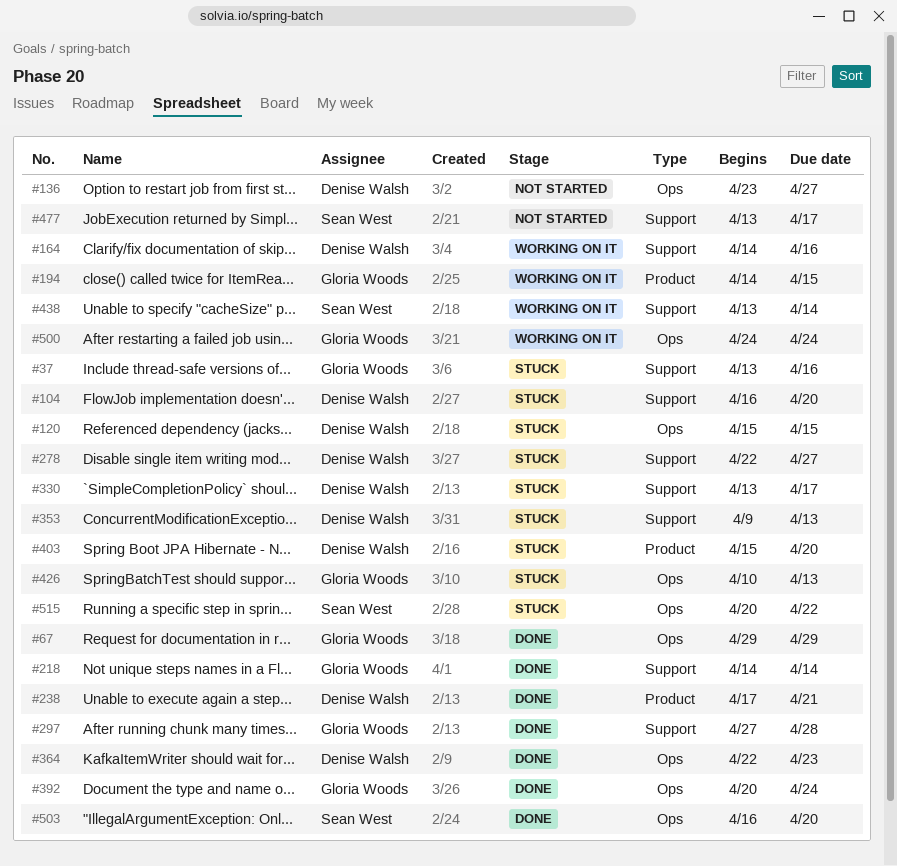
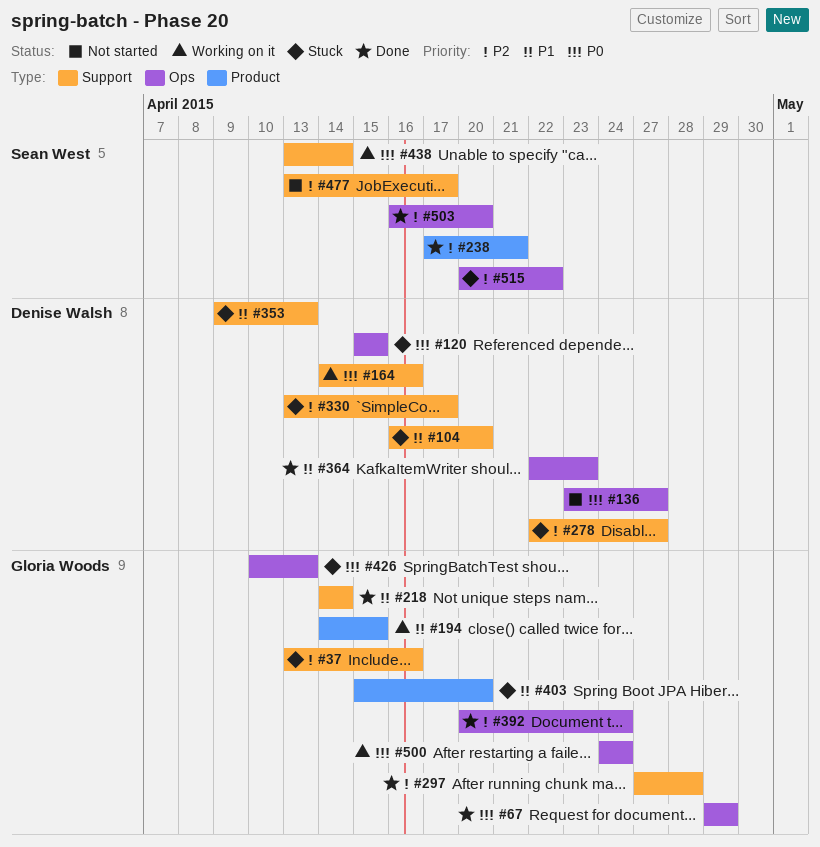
#238, owner: Denise Walsh -> Sean West
#403, owner: Denise Walsh -> Gloria Woods

